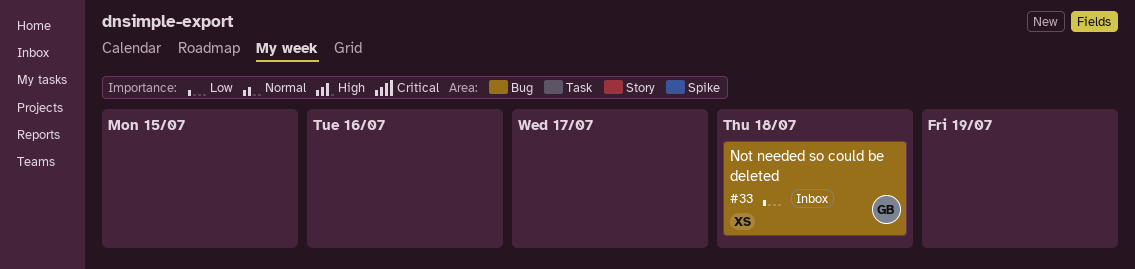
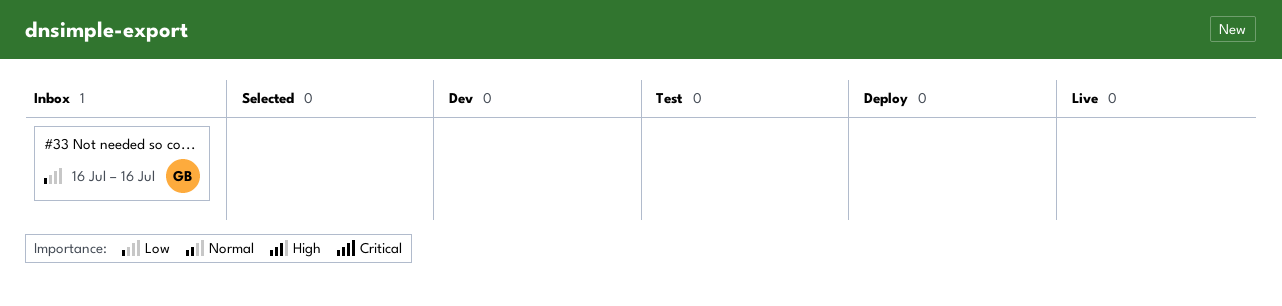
#33, due: Jul 18 -> Jul 16

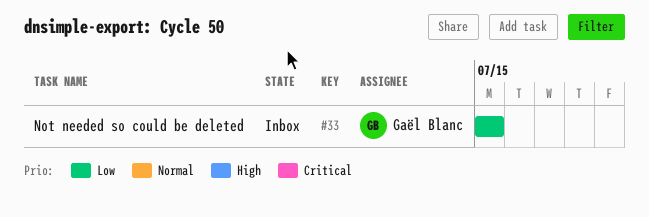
#33, start: Jul 16 -> Jul 15
#33, due: Jul 16 -> Jul 15

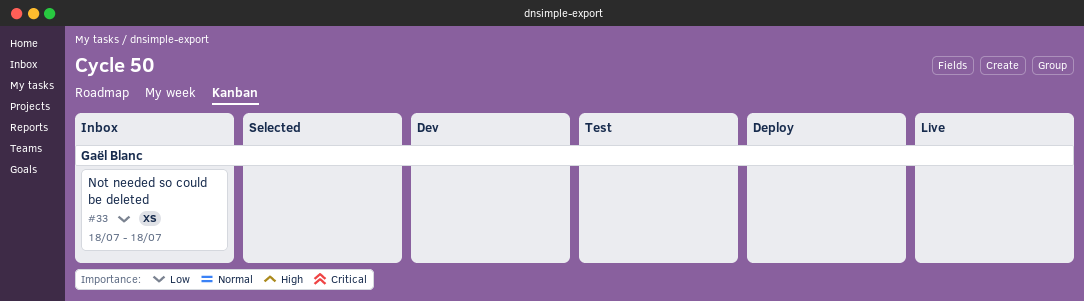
#33, start: Jul 15 -> Jul 18
#33, due: Jul 15 -> Jul 18

